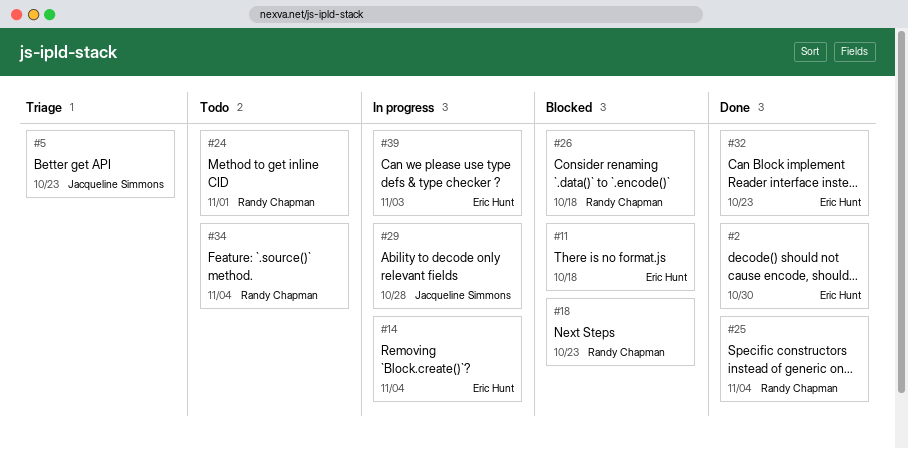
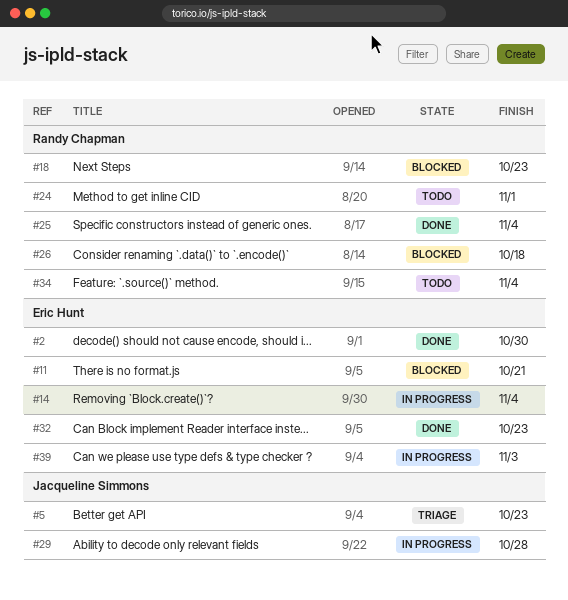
#11, due: Oct 18 -> Oct 21

